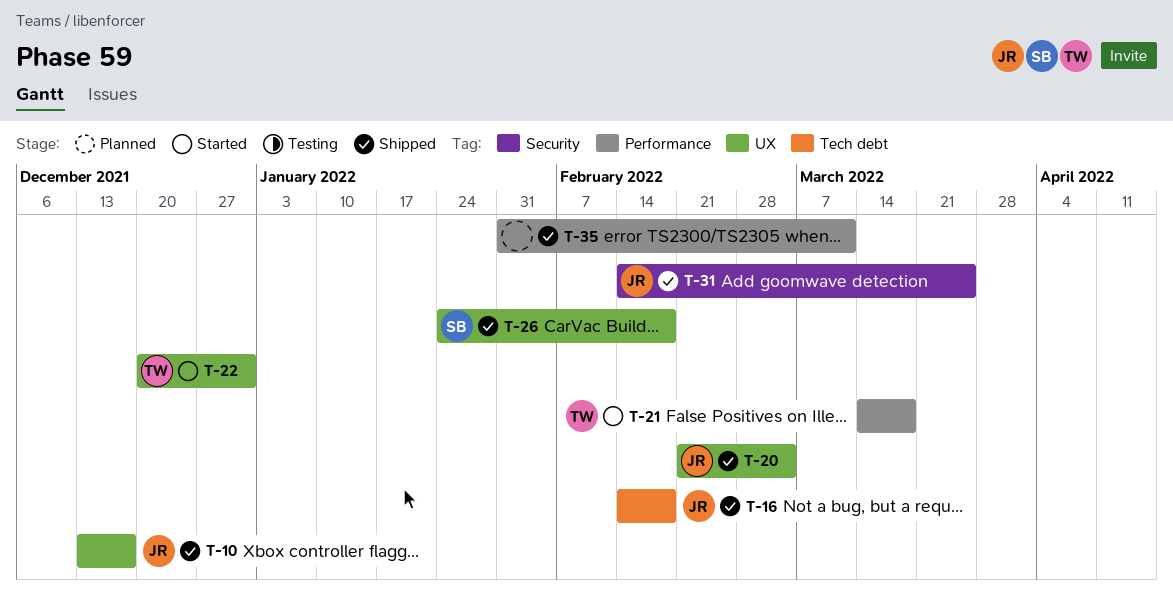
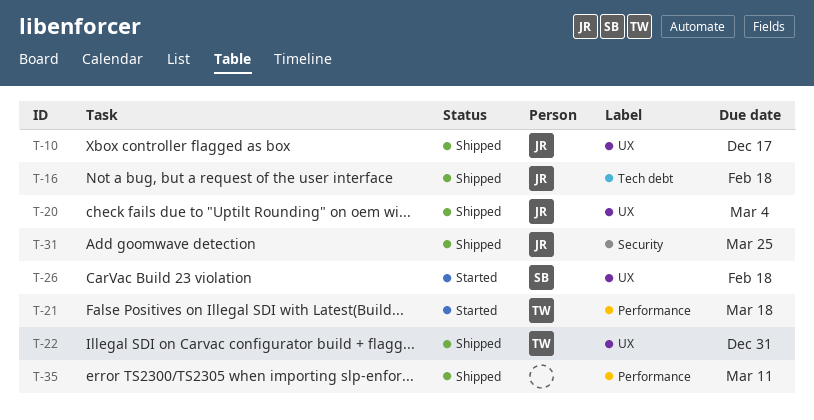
T-22, status: Started -> Shipped
T-26, status: Shipped -> Started

